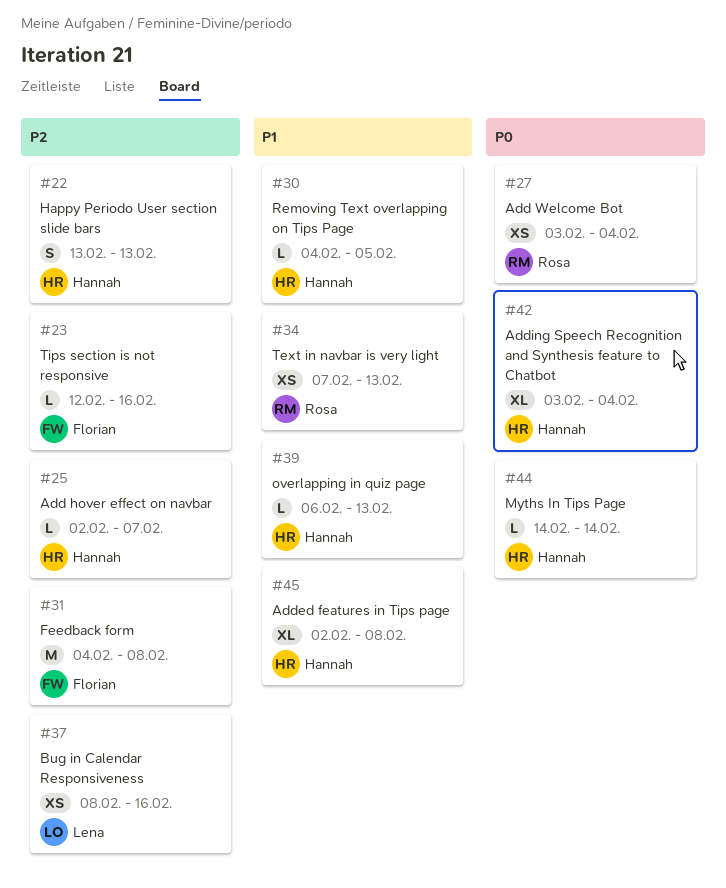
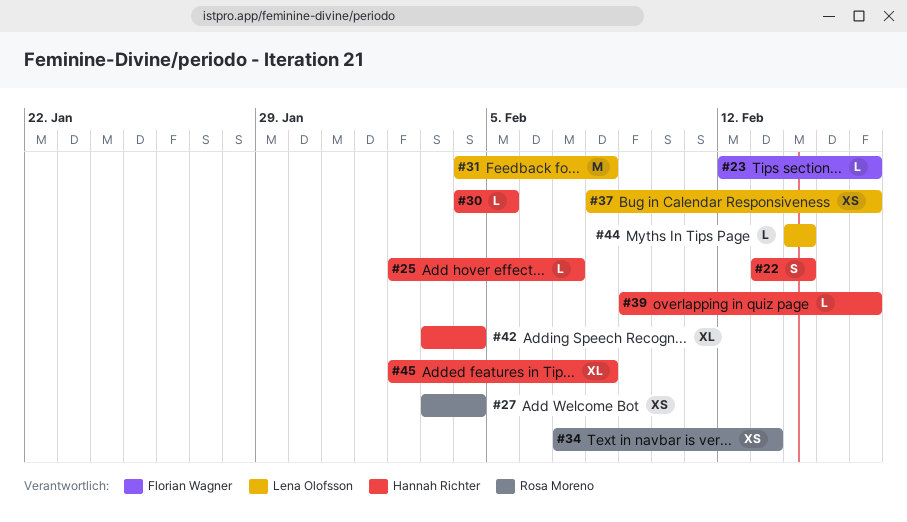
#22, due: Feb 13 -> Feb 14
#31, owner: Florian Wagner -> Lena Olofsson
#39, start: Feb 6 -> Feb 9
#39, due: Feb 13 -> Feb 16
#44, owner: Hannah Richter -> Lena Olofsson

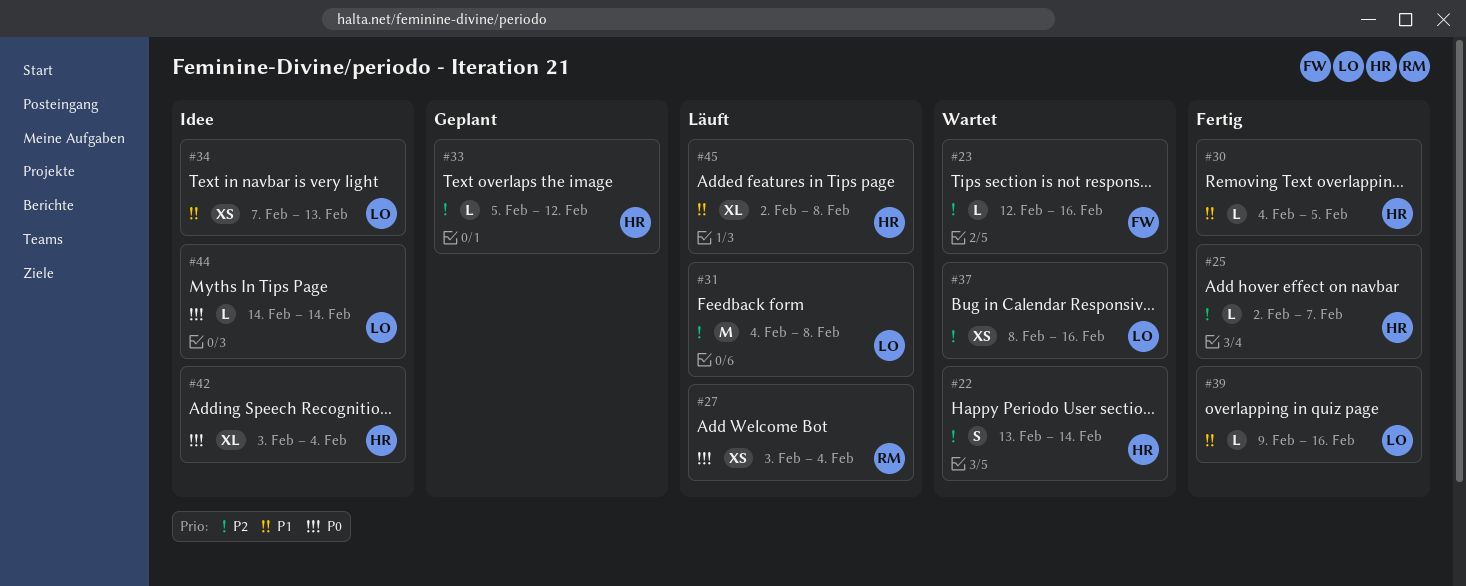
#33: none -> present
#34, owner: Rosa Moreno -> Lena Olofsson
#39, owner: Hannah Richter -> Lena Olofsson

